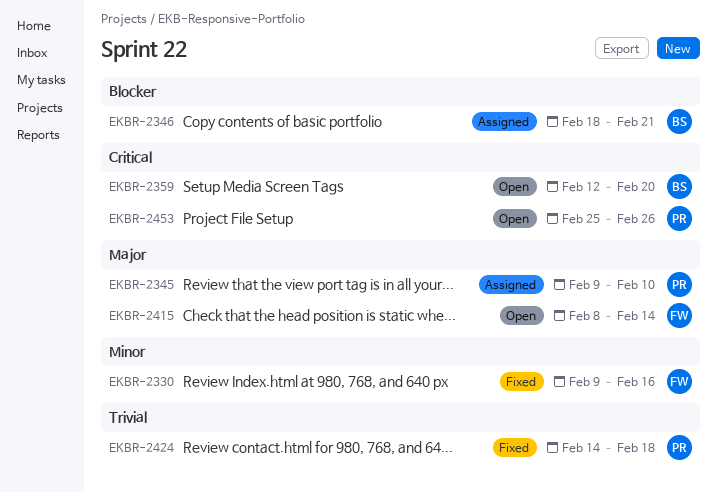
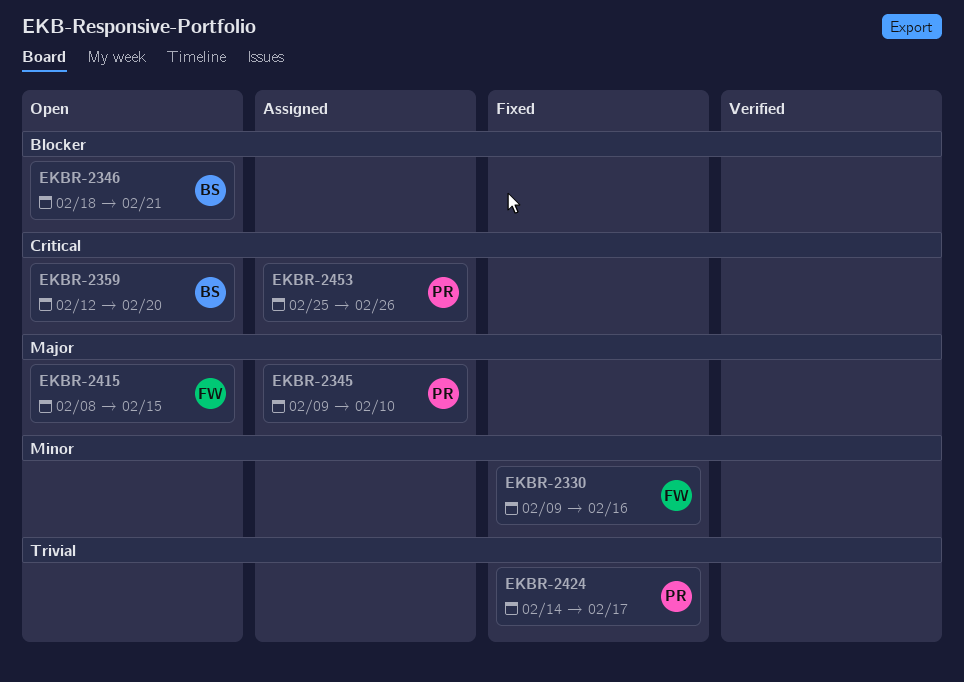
EKBR-2346, status: Assigned -> Open
EKBR-2415, due: Feb 14 -> Feb 15
EKBR-2424, due: Feb 18 -> Feb 17
EKBR-2453, status: Open -> Assigned

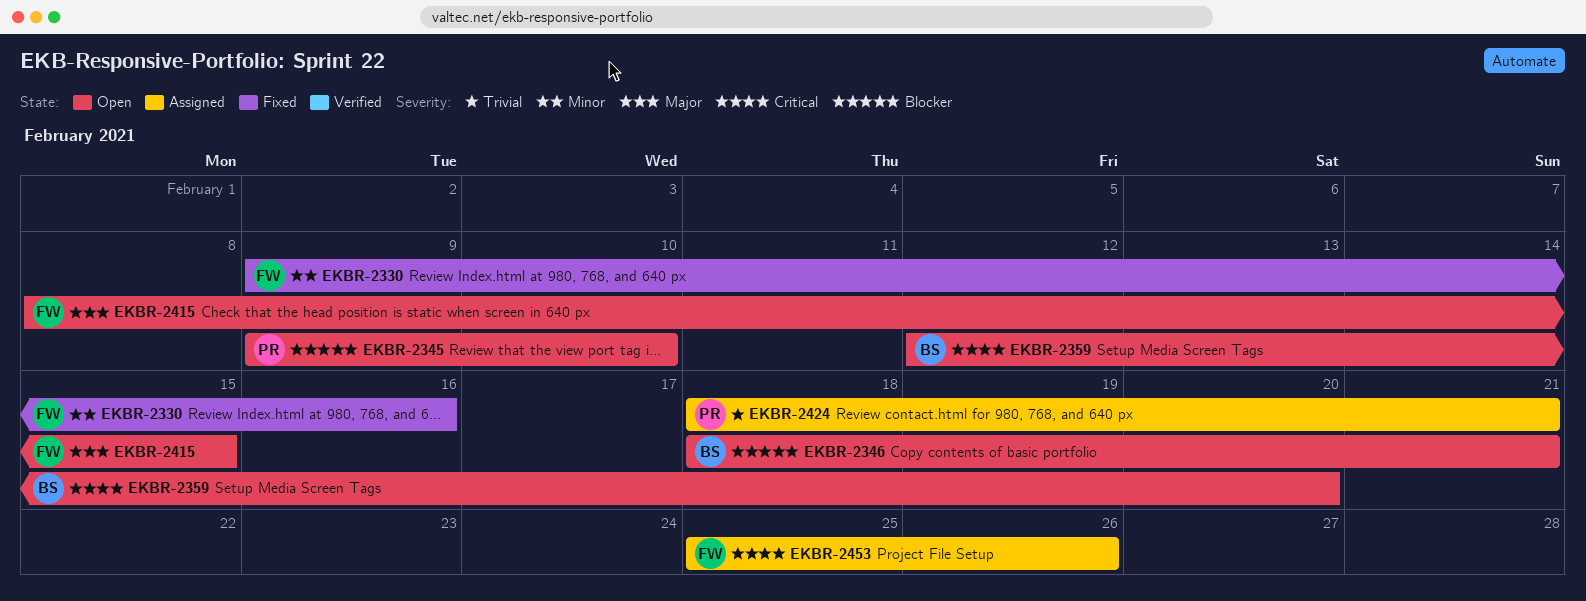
EKBR-2345, status: Assigned -> Open
EKBR-2345, priority: Major -> Blocker
EKBR-2424, status: Fixed -> Assigned
EKBR-2424, start: Feb 14 -> Feb 18
EKBR-2424, due: Feb 17 -> Feb 21
EKBR-2453, owner: PR -> FW

